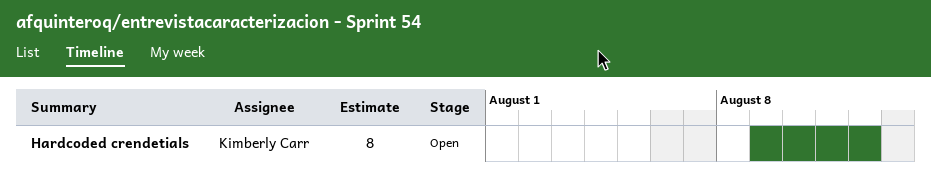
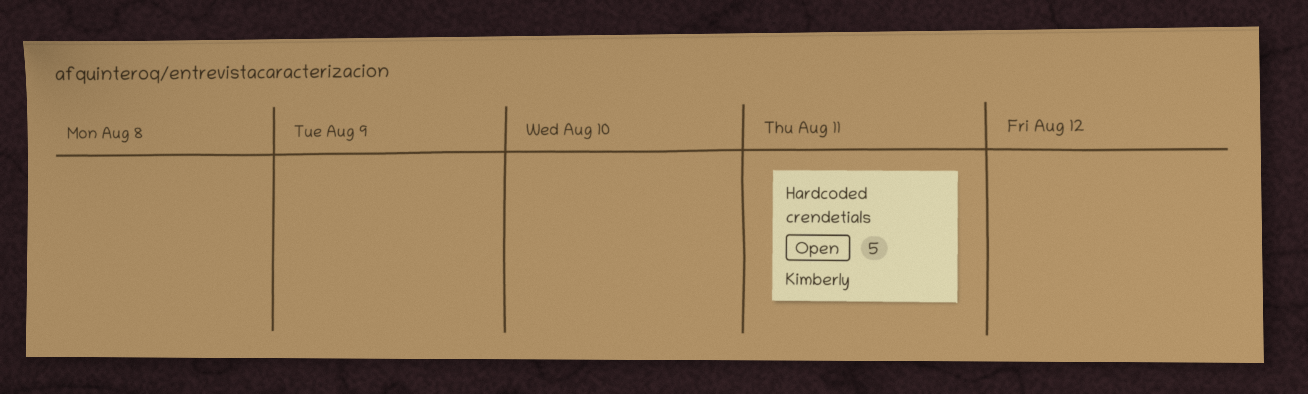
Hardcoded crendetials, estimate: 8 -> 5
Hardcoded crendetials, due: Aug 12 -> Aug 11

